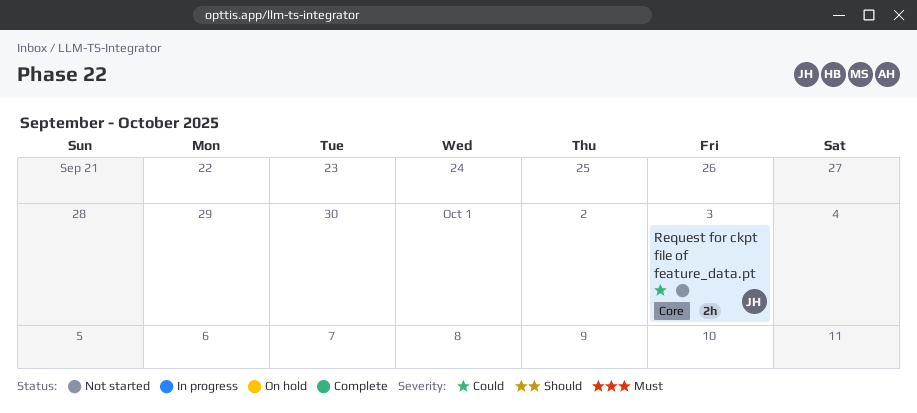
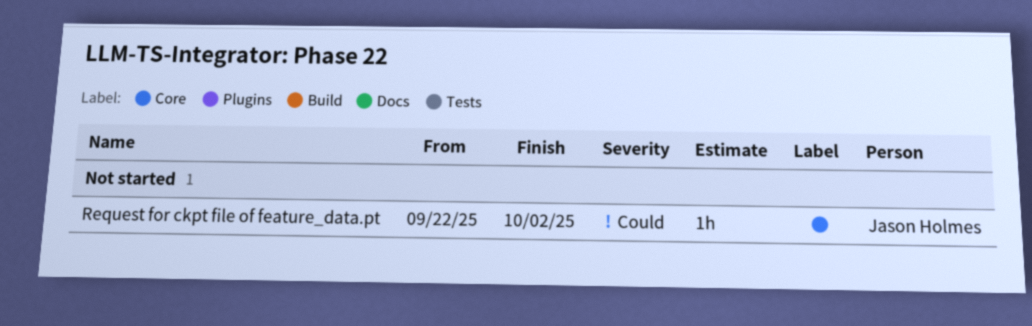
Request for ckpt file of feature_data.pt, estimate: 2h -> 1h
Request for ckpt file of feature_data.pt, due: Oct 3 -> Oct 2

